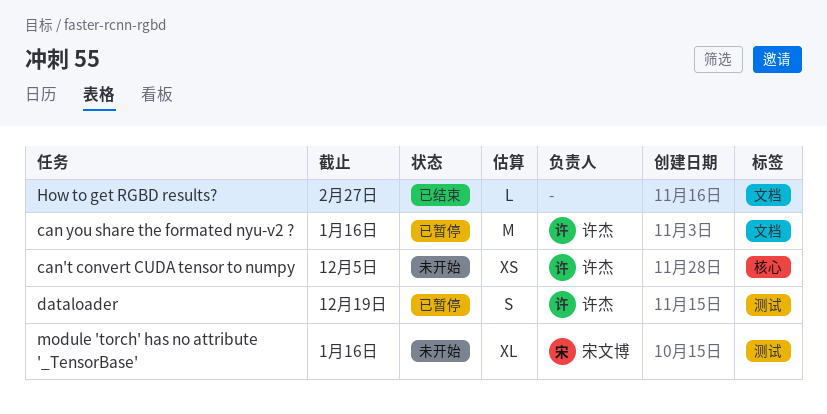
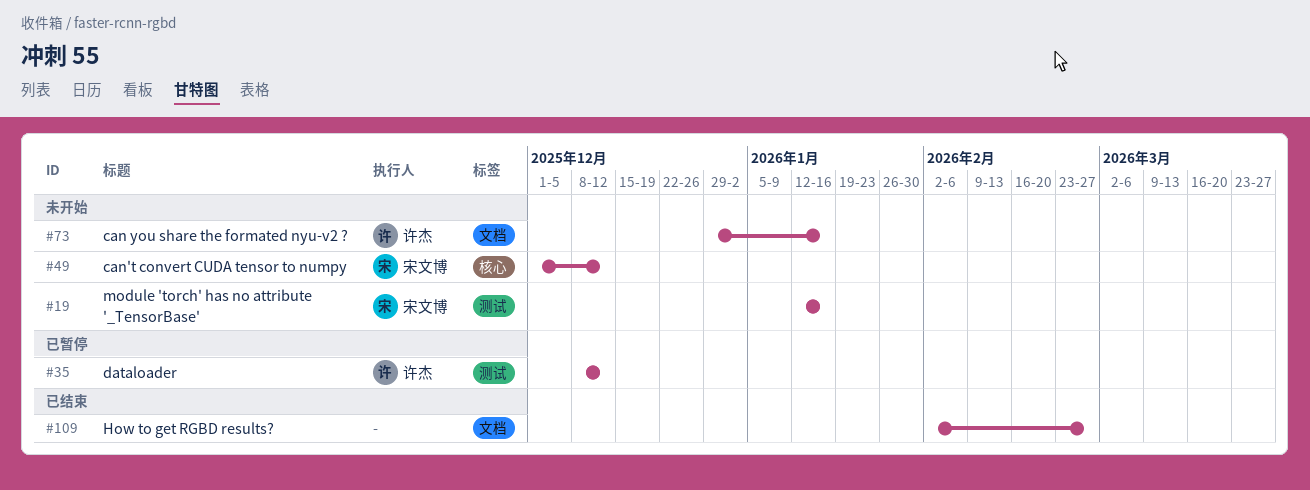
can you share the formated nyu-v2 ?, status: 已暂停 -> 未开始
can't convert CUDA tensor to numpy, owner: 许杰 -> 宋文博
can't convert CUDA tensor to numpy, due: Dec 5 -> Dec 12
dataloader, due: Dec 19 -> Dec 12

